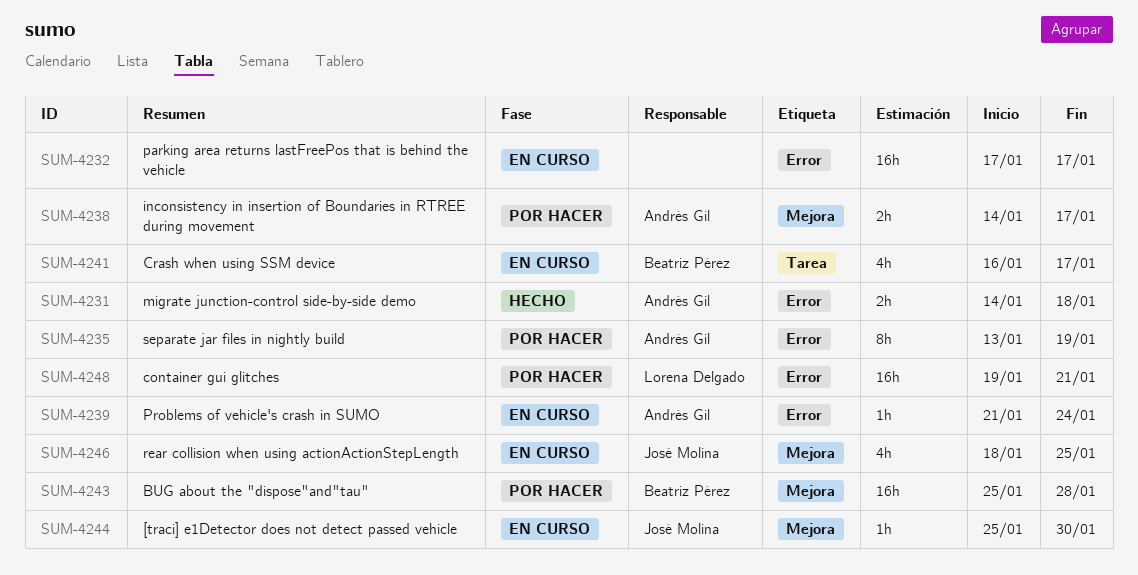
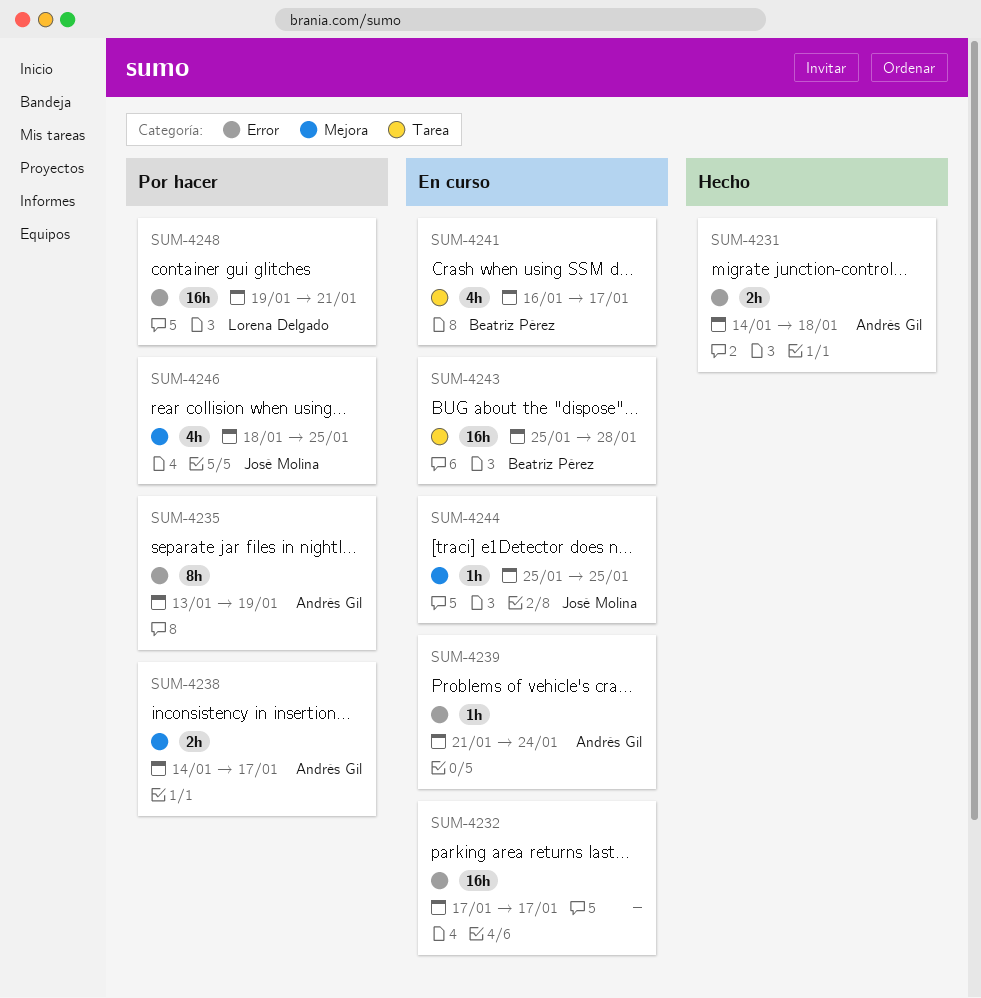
SUM-4243, status: Por hacer -> En curso
SUM-4243, label: Mejora -> Tarea
SUM-4244, due: Jan 30 -> Jan 25
SUM-4246, status: En curso -> Por hacer

